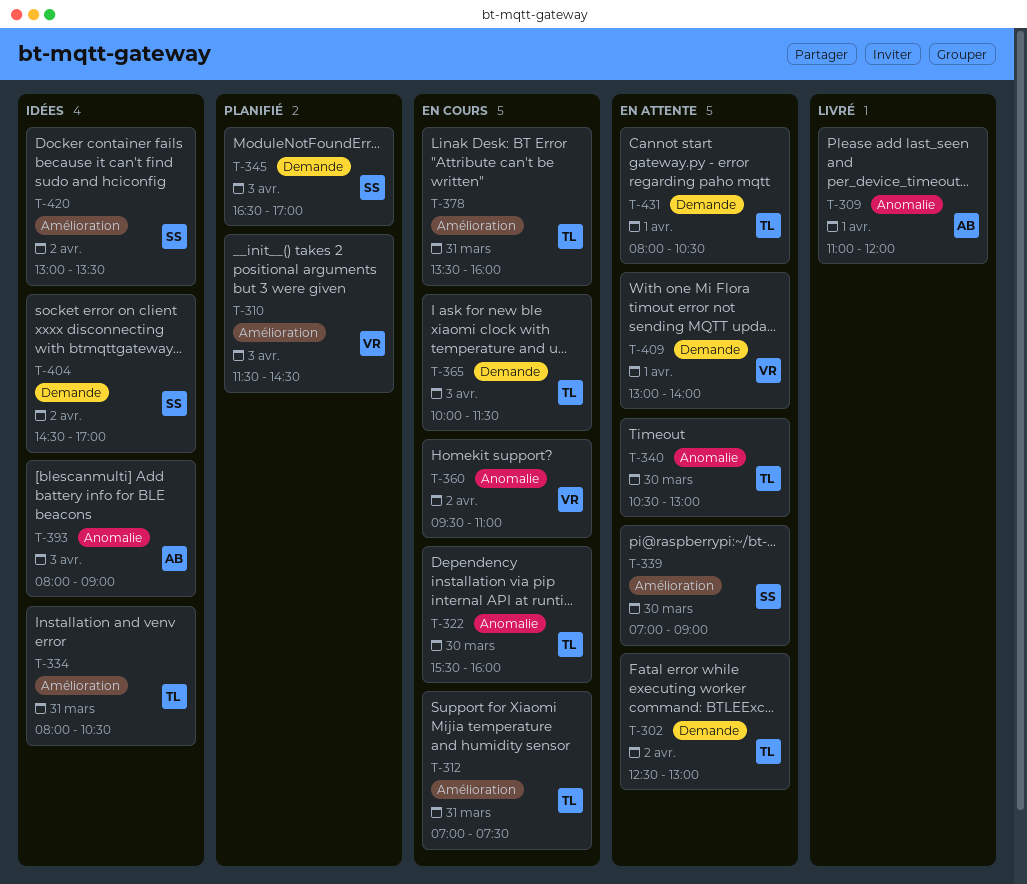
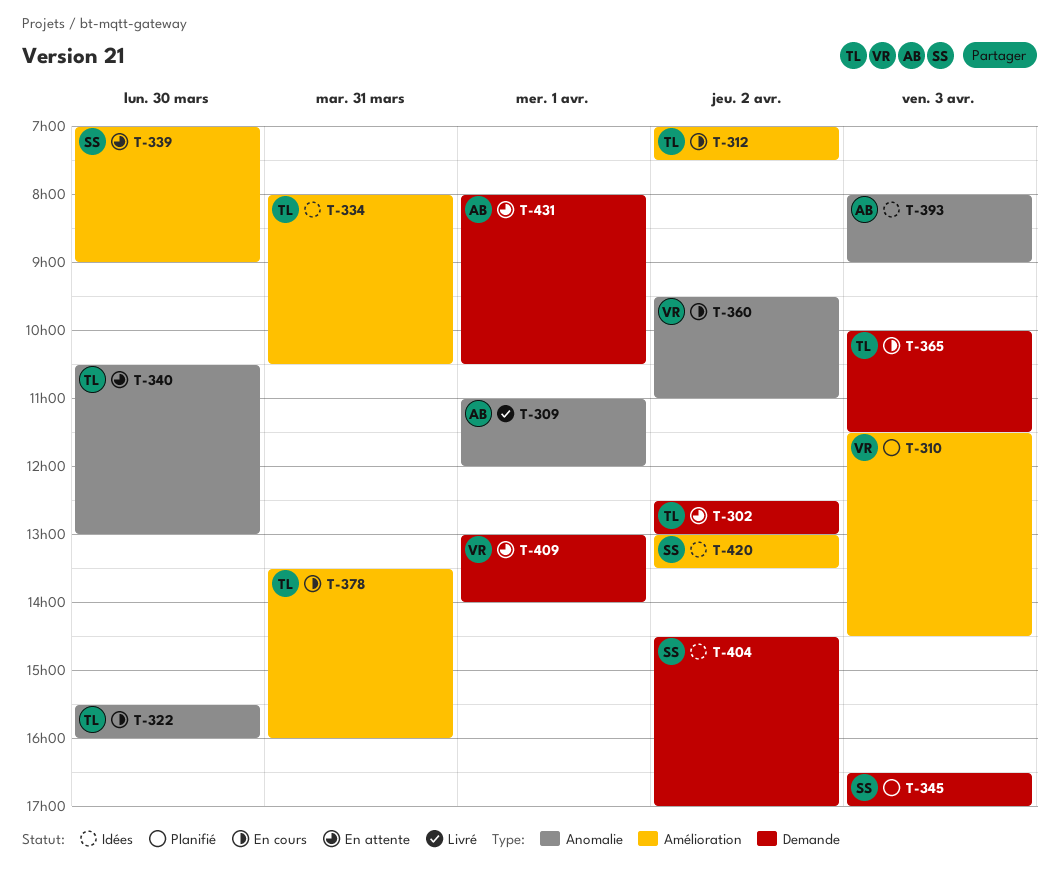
T-312, day: Mar 31 -> Apr 2
T-431, owner: TL -> AB

